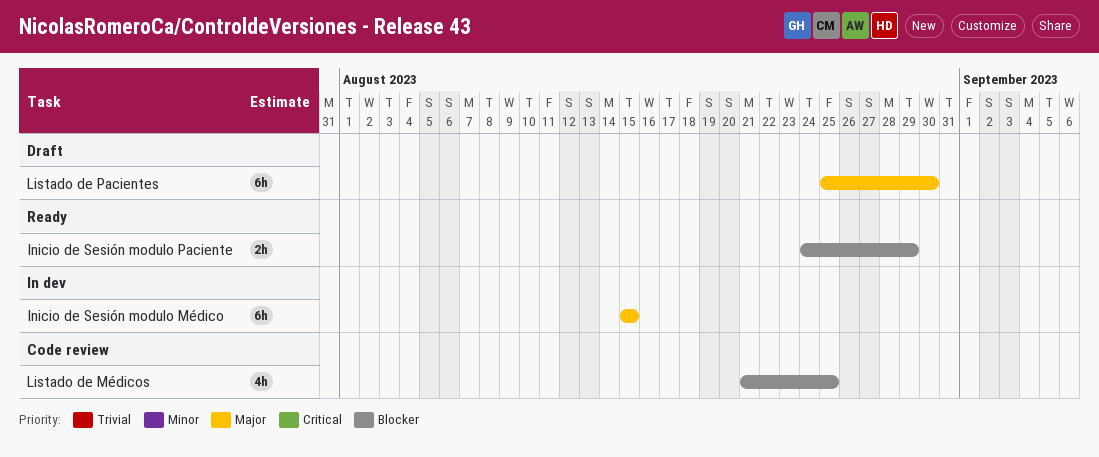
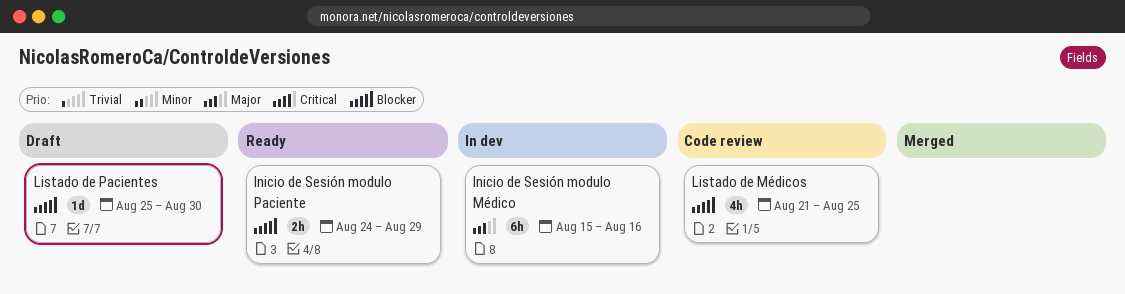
Inicio de Sesión modulo Médico, due: Aug 15 -> Aug 16
Listado de Pacientes, priority: Major -> Blocker
Listado de Pacientes, estimate: 6h -> 1d

